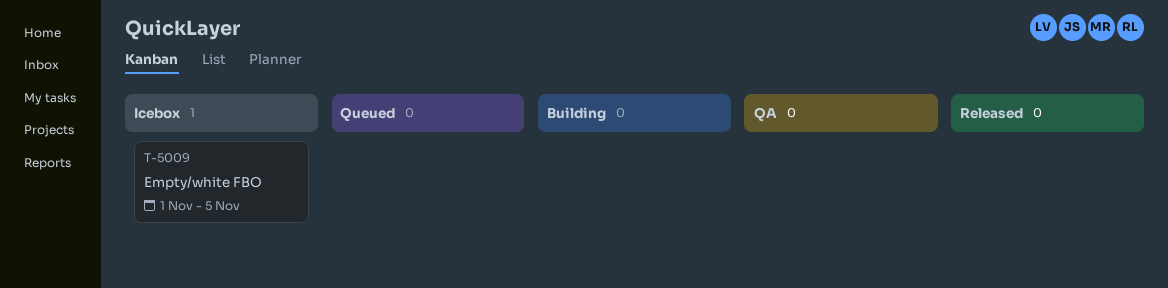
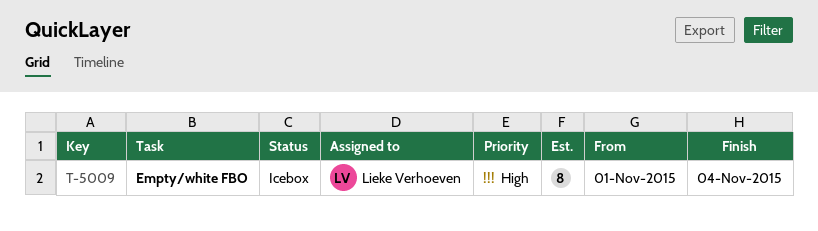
T-5009, due: Nov 5 -> Nov 4

